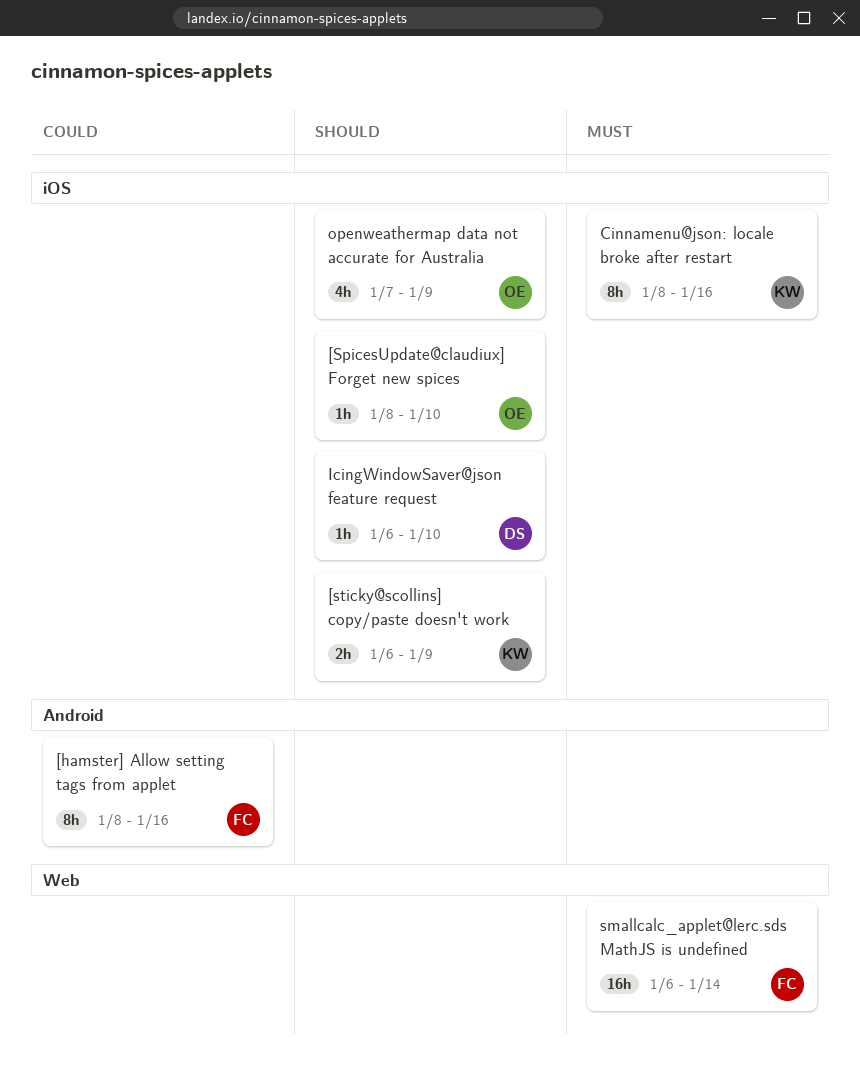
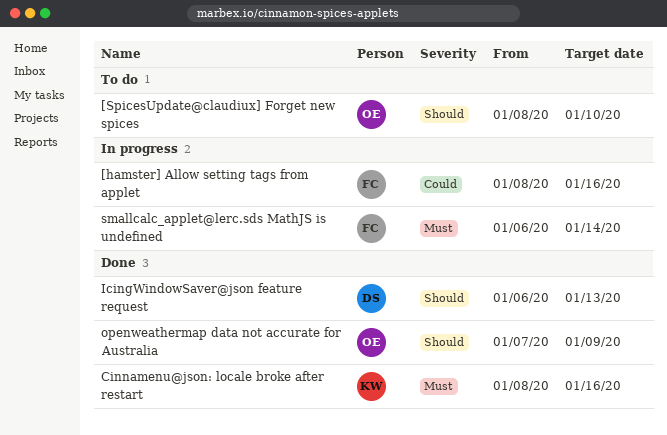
[sticky@scollins] copy/paste doesn't work: present -> none
IcingWindowSaver@json feature request, due: Jan 10 -> Jan 13

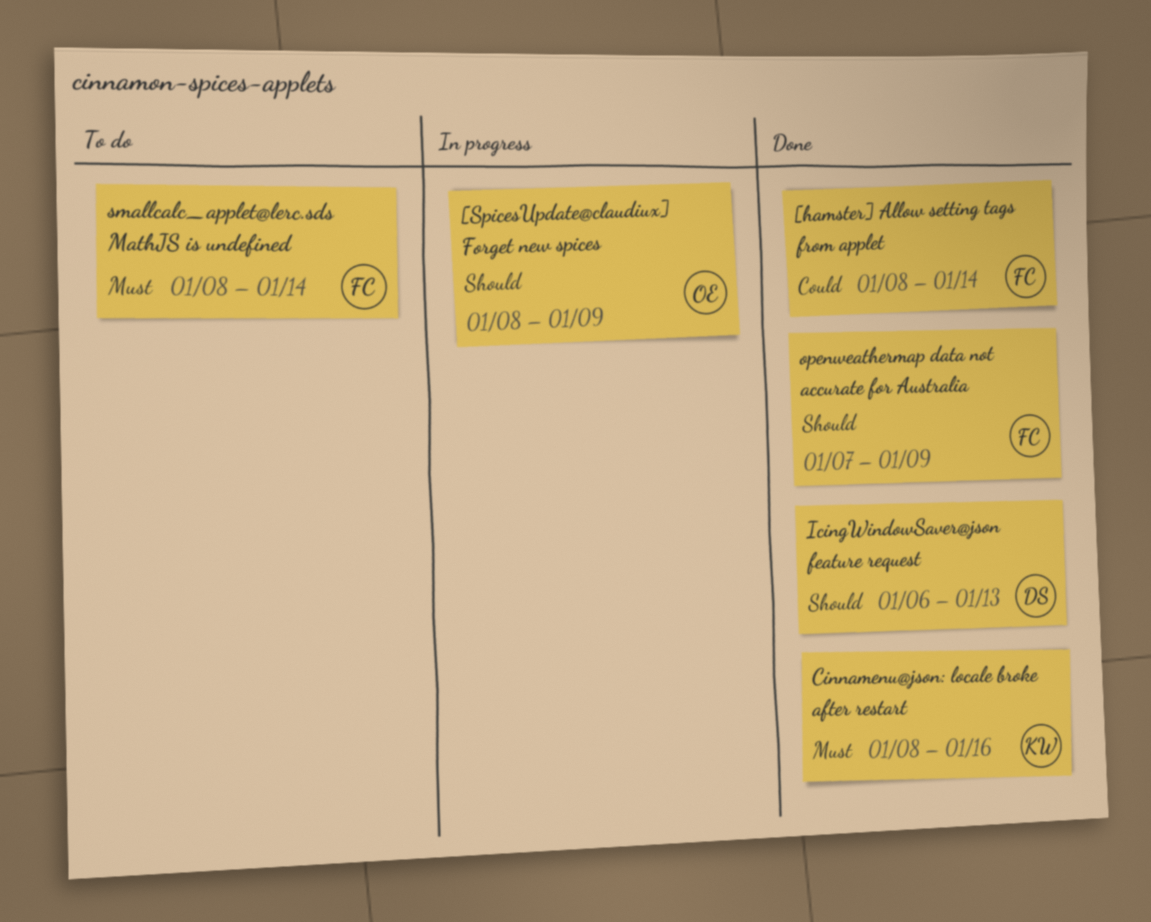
[hamster] Allow setting tags from applet, status: In progress -> Done
[hamster] Allow setting tags from applet, due: Jan 16 -> Jan 14
[SpicesUpdate@claudiux] Forget new spices, status: To do -> In progress
[SpicesUpdate@claudiux] Forget new spices, due: Jan 10 -> Jan 9
openweathermap data not accurate for Australia, owner: OE -> FC
smallcalc_applet@lerc.sds MathJS is undefined, status: In progress -> To do
smallcalc_applet@lerc.sds MathJS is undefined, start: Jan 6 -> Jan 8

